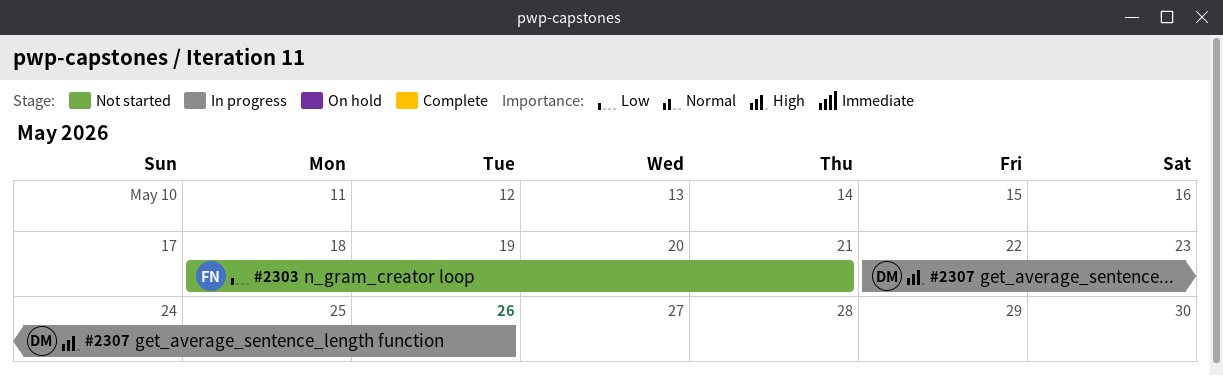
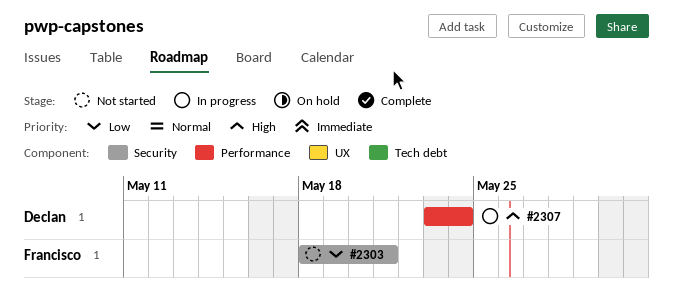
#2307, start: May 22 -> May 23
#2307, due: May 26 -> May 24

